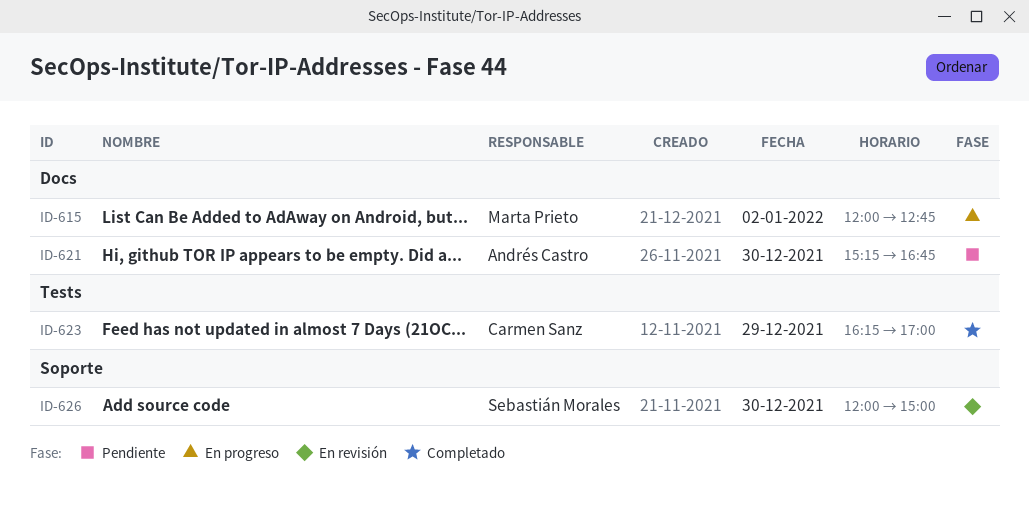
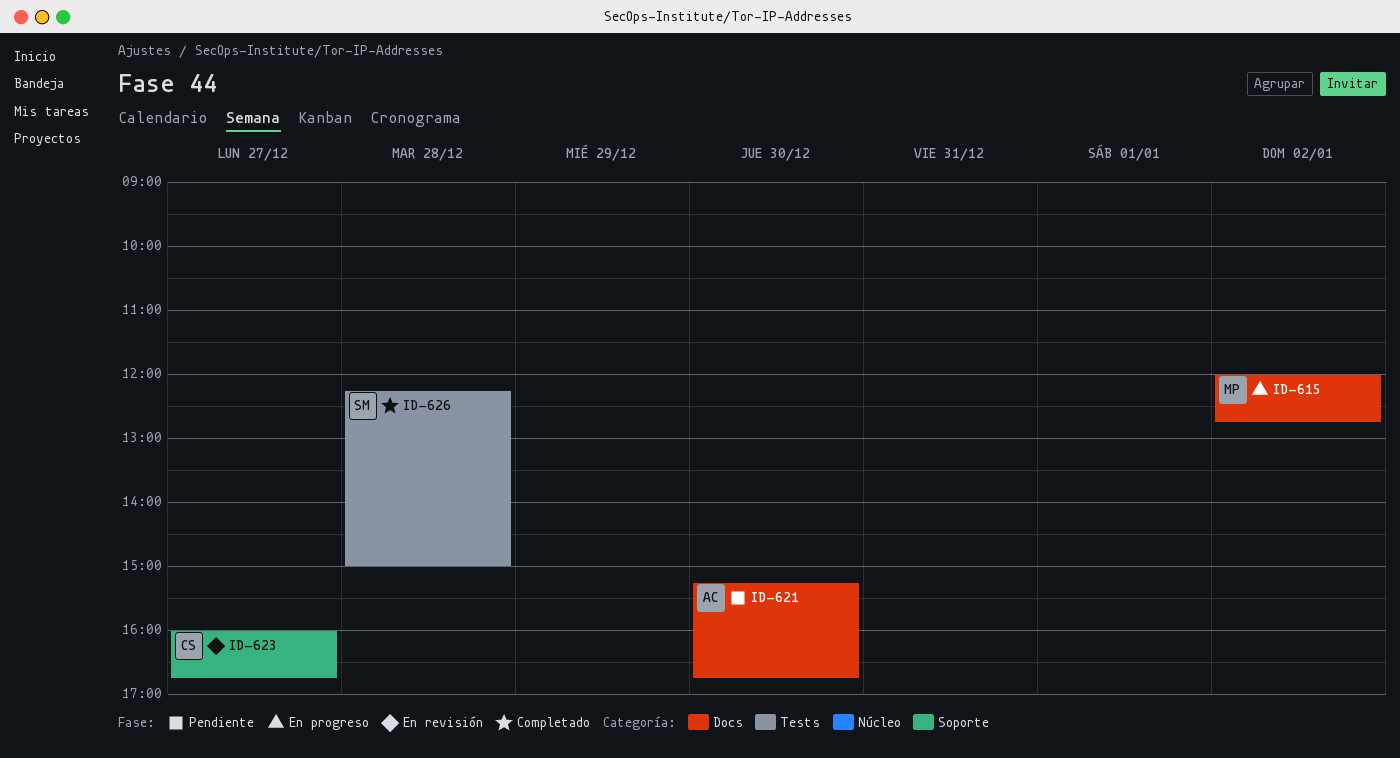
ID-623, status: Completado -> En revisión
ID-623, label: Tests -> Soporte
ID-623, day: Dec 29 -> Dec 27
ID-623, begins: 16:15 -> 16:00
ID-623, ends: 17:00 -> 16:45
ID-626, status: En revisión -> Completado
ID-626, label: Soporte -> Tests
ID-626, day: Dec 30 -> Dec 28
ID-626, begins: 12:00 -> 12:15

